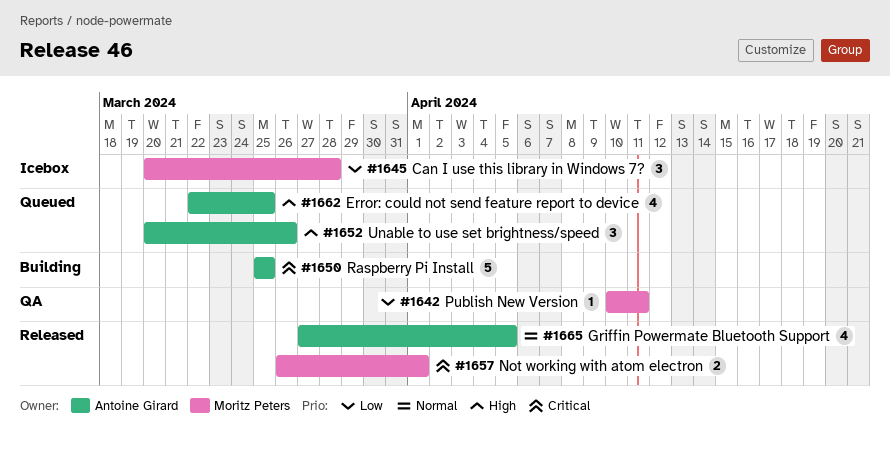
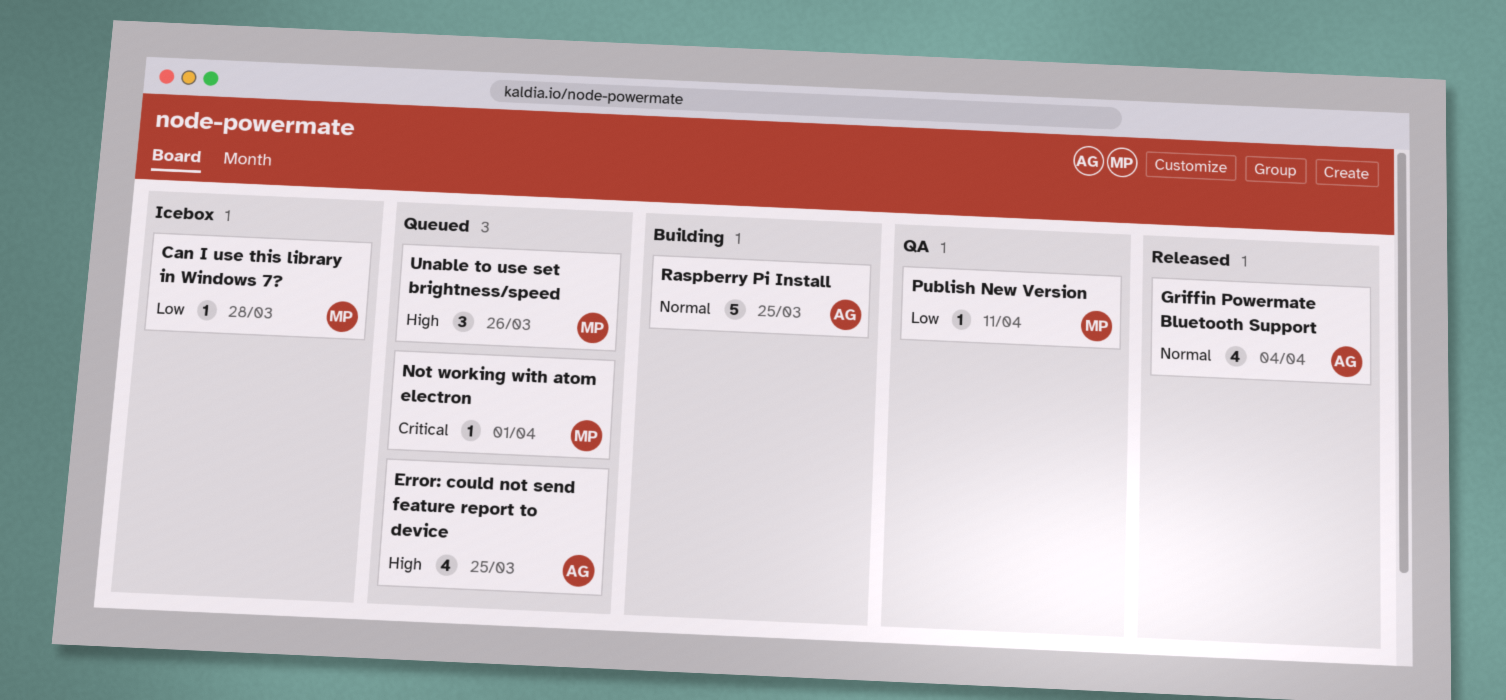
Can I use this library in Windows 7?, estimate: 3 -> 1
Griffin Powermate Bluetooth Support, due: Apr 5 -> Apr 4
Not working with atom electron, status: Released -> Queued
Not working with atom electron, estimate: 2 -> 1
Raspberry Pi Install, priority: Critical -> Normal
Unable to use set brightness/speed, owner: Antoine Girard -> Moritz Peters

